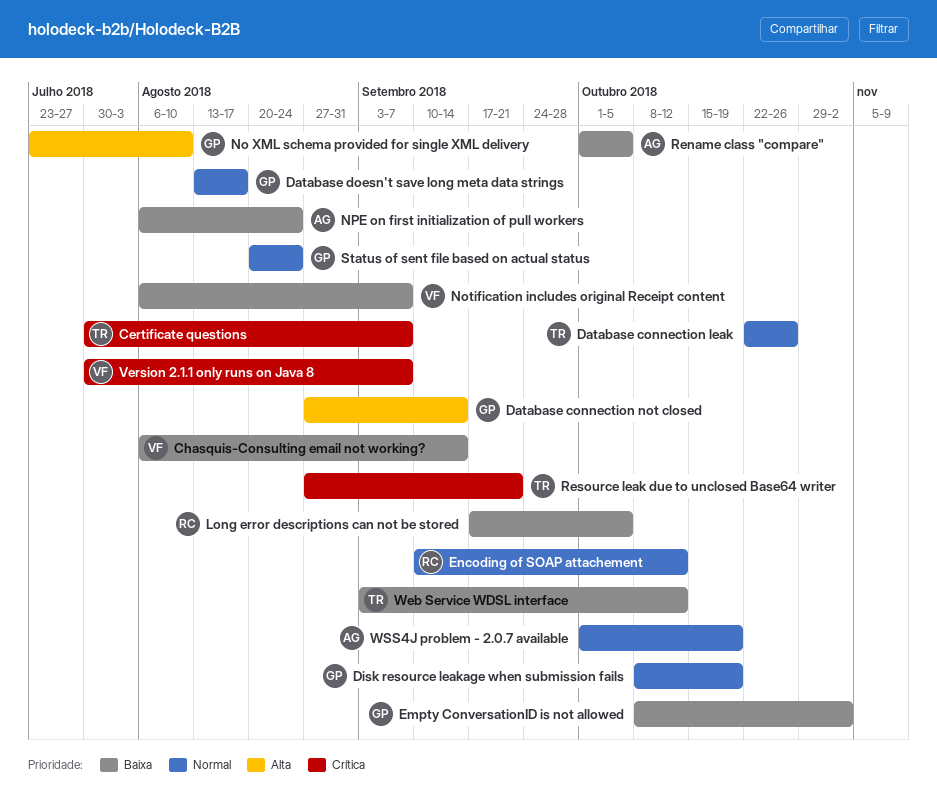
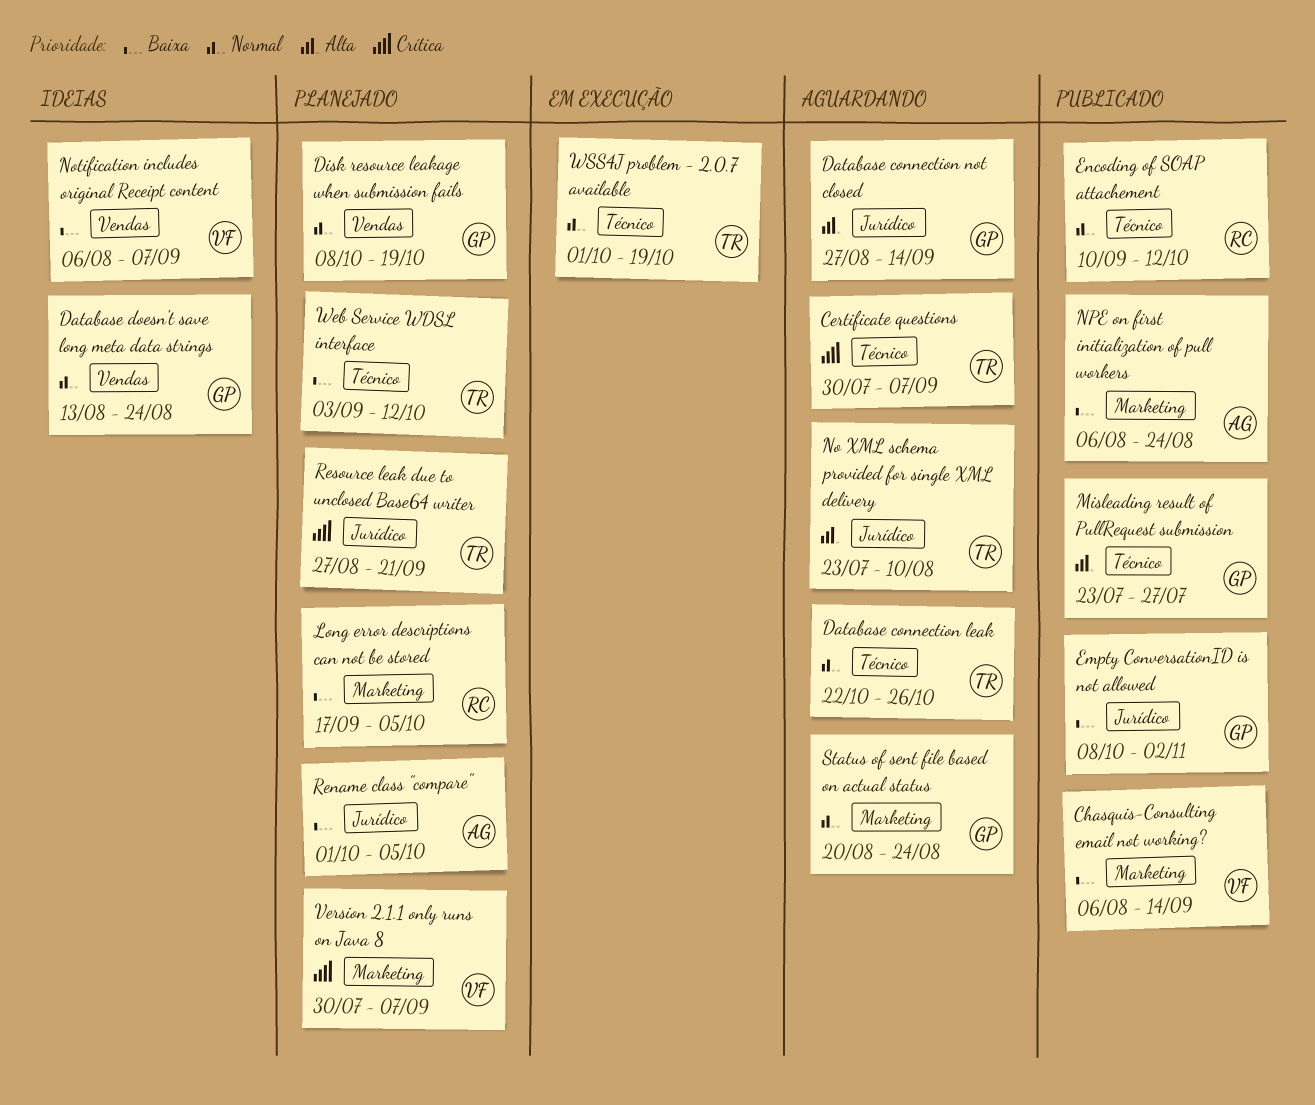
Database doesn't save long meta data strings, due: Aug 17 -> Aug 24
Misleading result of PullRequest submission: none -> present
No XML schema provided for single XML delivery, owner: GP -> TR
WSS4J problem - 2.0.7 available, owner: AG -> TR

